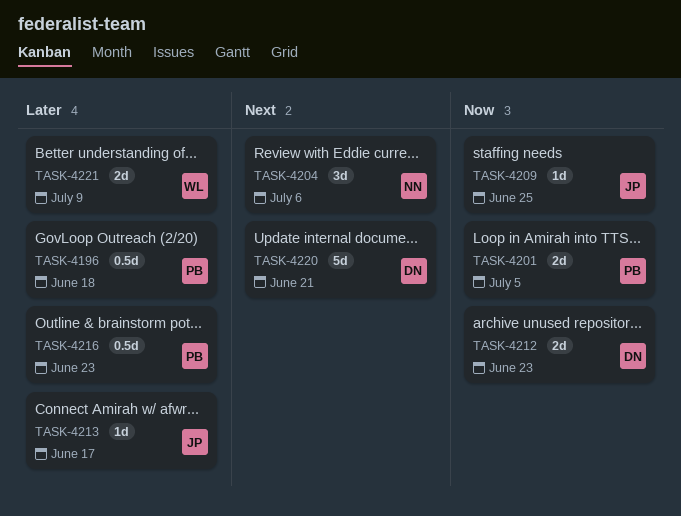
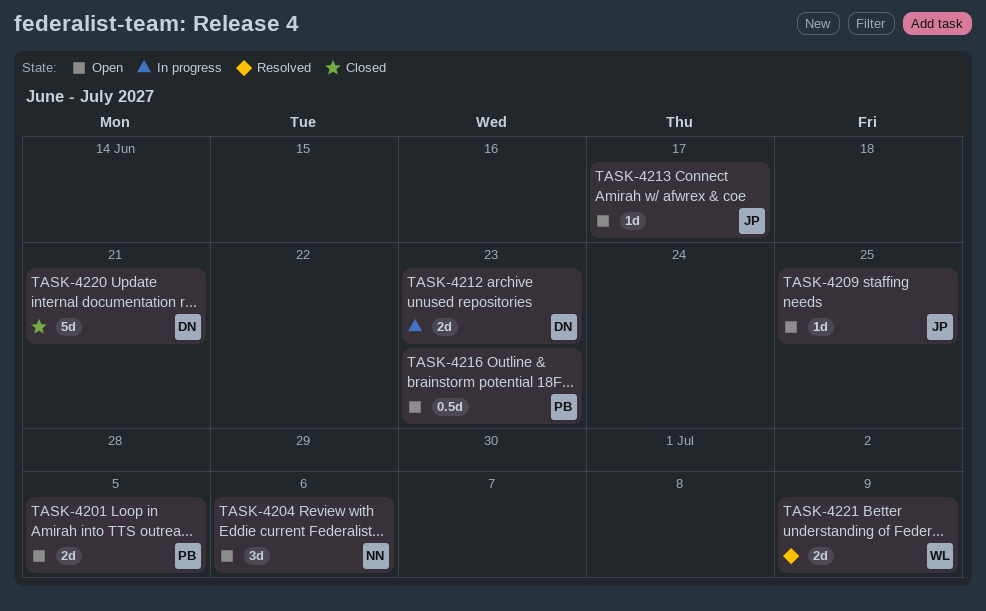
TASK-4196: present -> none

